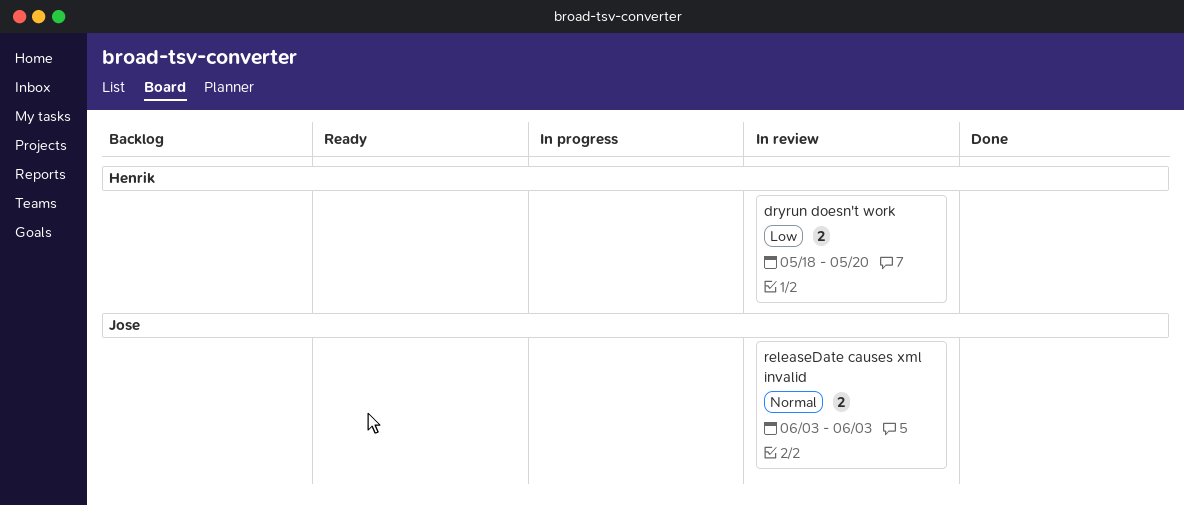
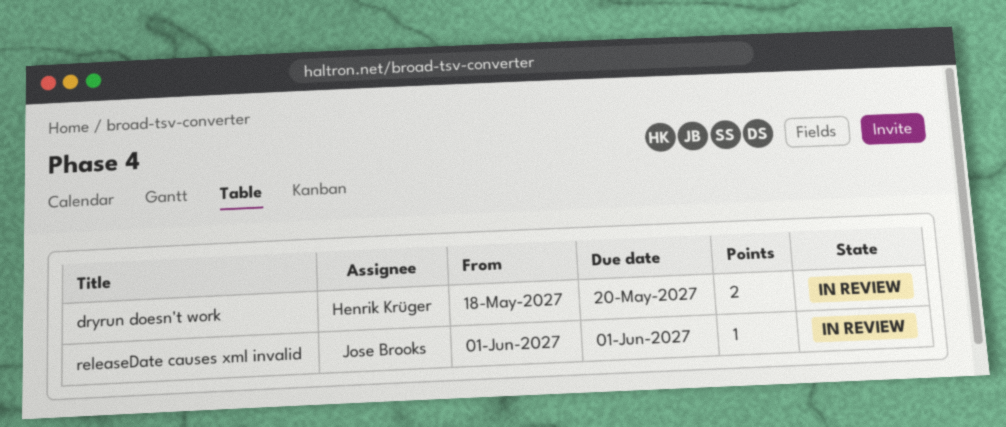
releaseDate causes xml invalid, estimate: 2 -> 1
releaseDate causes xml invalid, start: Jun 3 -> Jun 1
releaseDate causes xml invalid, due: Jun 3 -> Jun 1

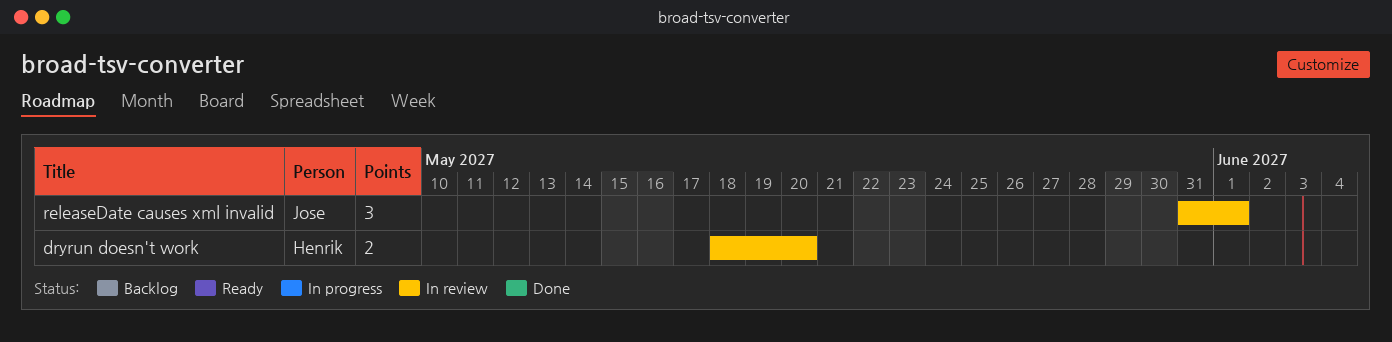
releaseDate causes xml invalid, estimate: 1 -> 3
releaseDate causes xml invalid, start: Jun 1 -> May 31

